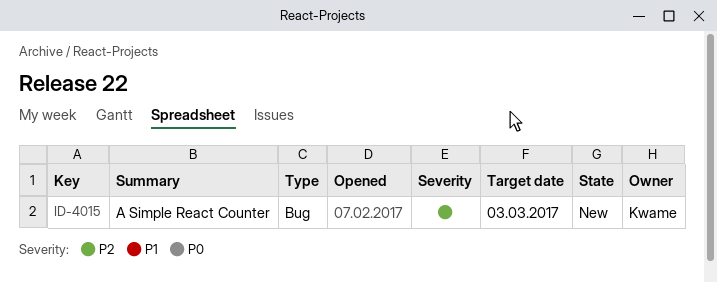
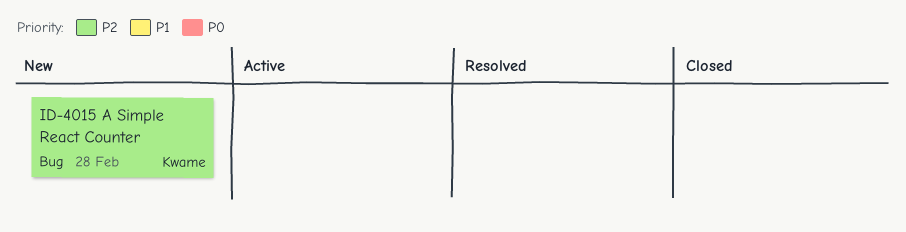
ID-4015, due: Mar 3 -> Feb 28

